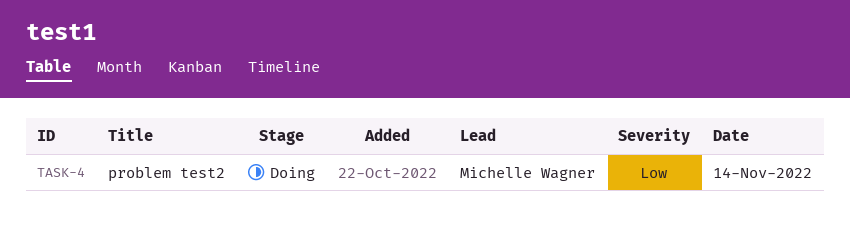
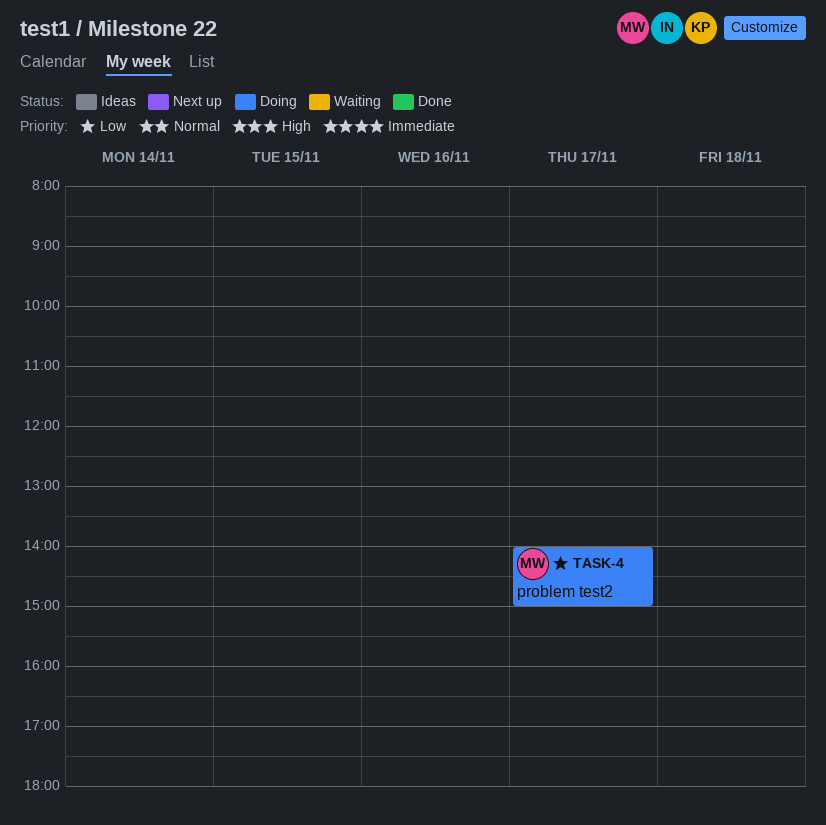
TASK-4, day: Nov 14 -> Nov 17

